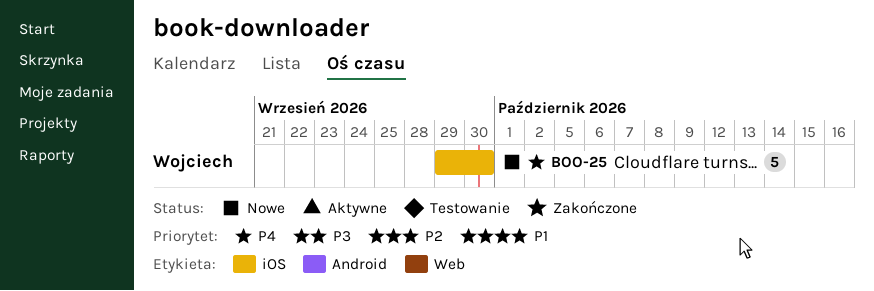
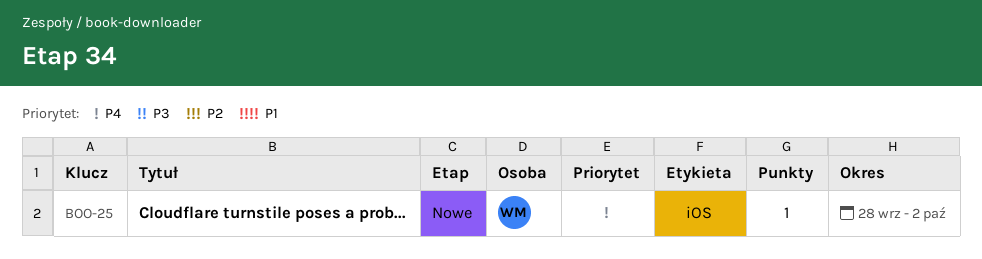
BOO-25, estimate: 5 -> 1
BOO-25, start: Sep 29 -> Sep 28
BOO-25, due: Sep 30 -> Oct 2

